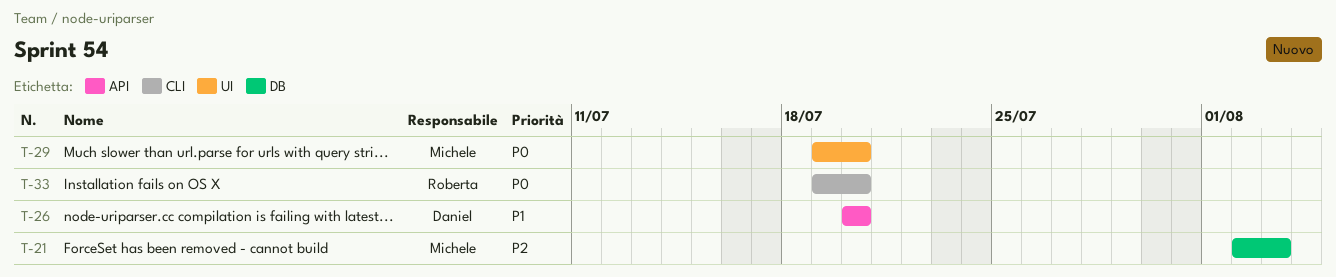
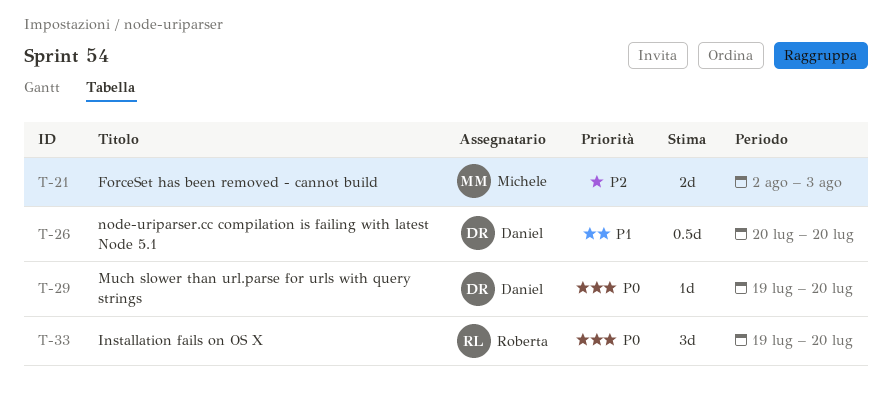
T-29, owner: Michele -> Daniel

